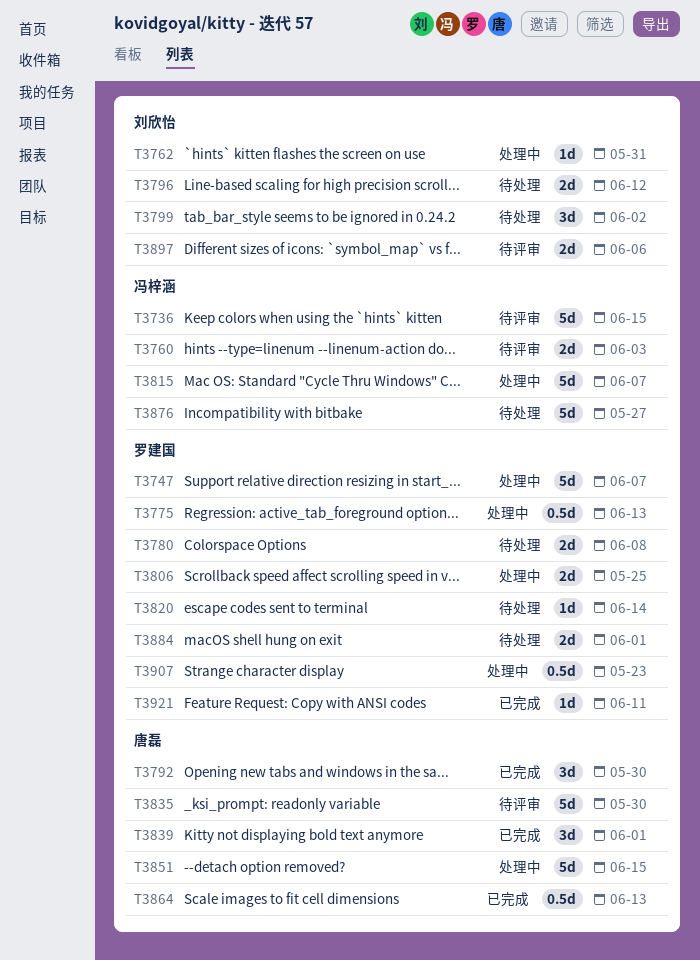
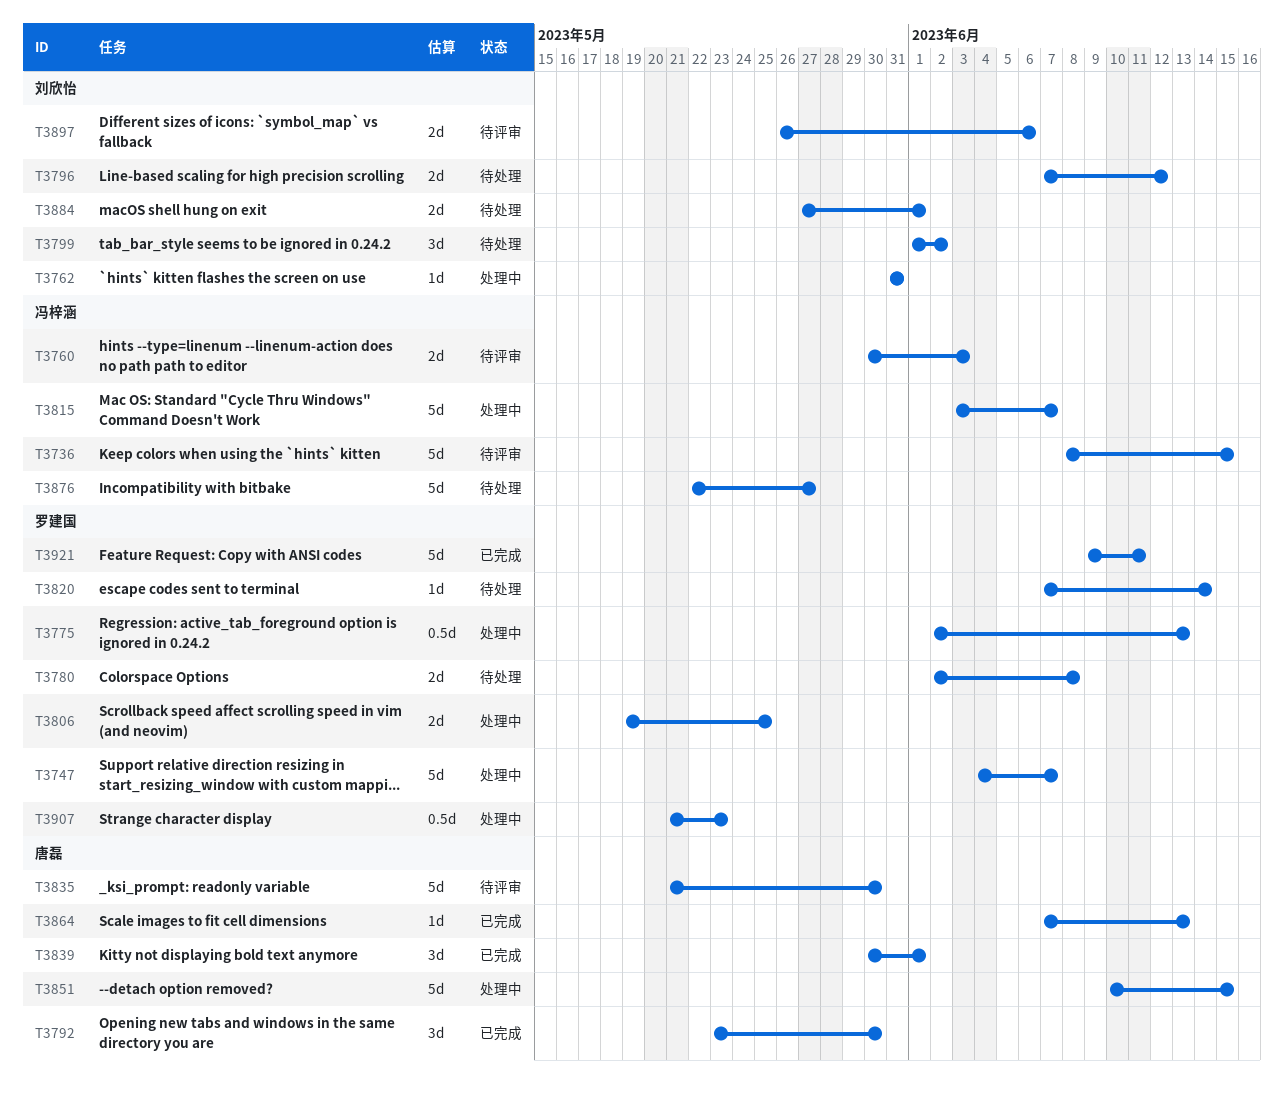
T3864, estimate: 0.5d -> 1d
T3884, owner: 罗建国 -> 刘欣怡
T3921, estimate: 1d -> 5d

